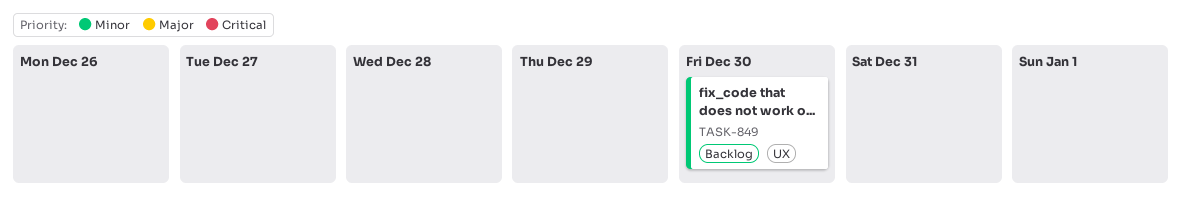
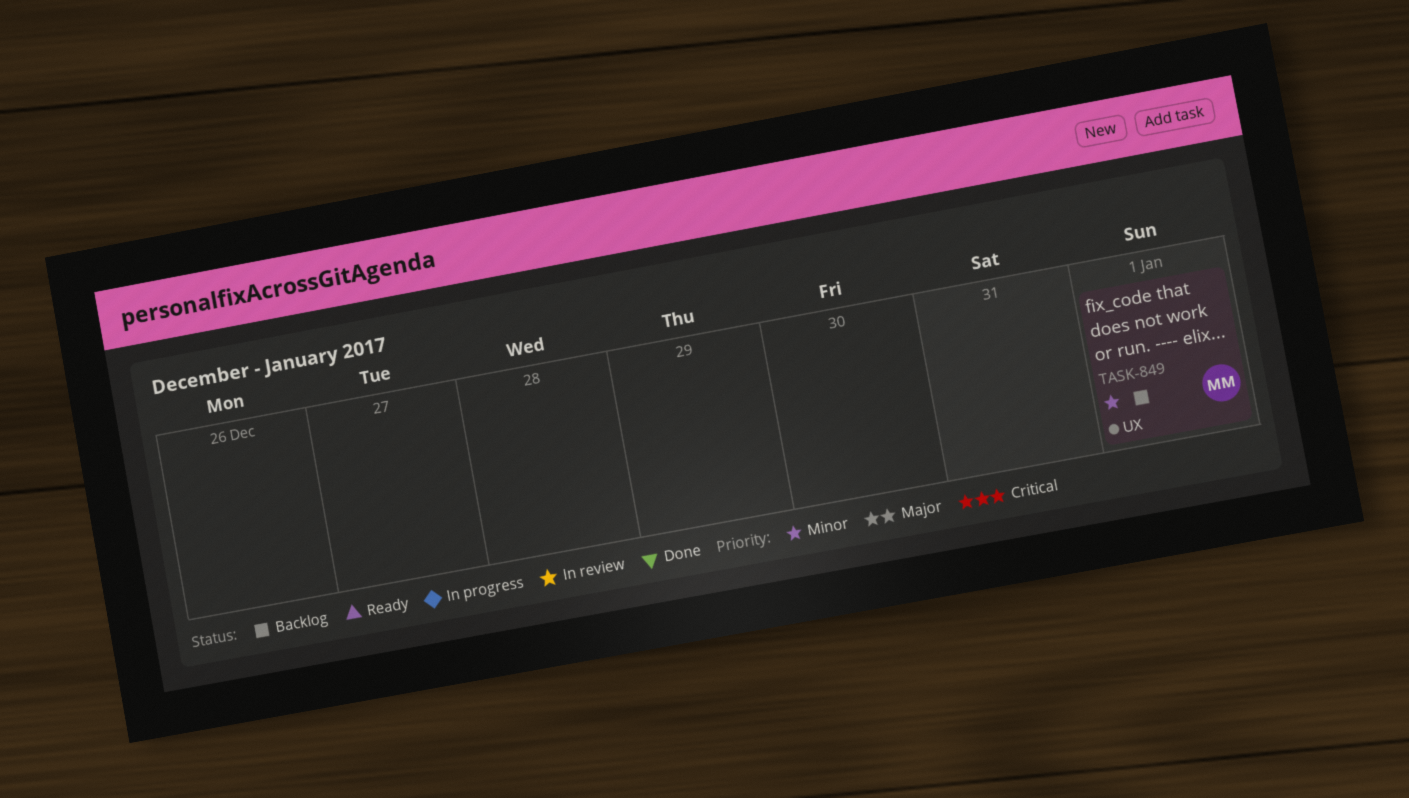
TASK-849, due: Dec 30 -> Jan 1

